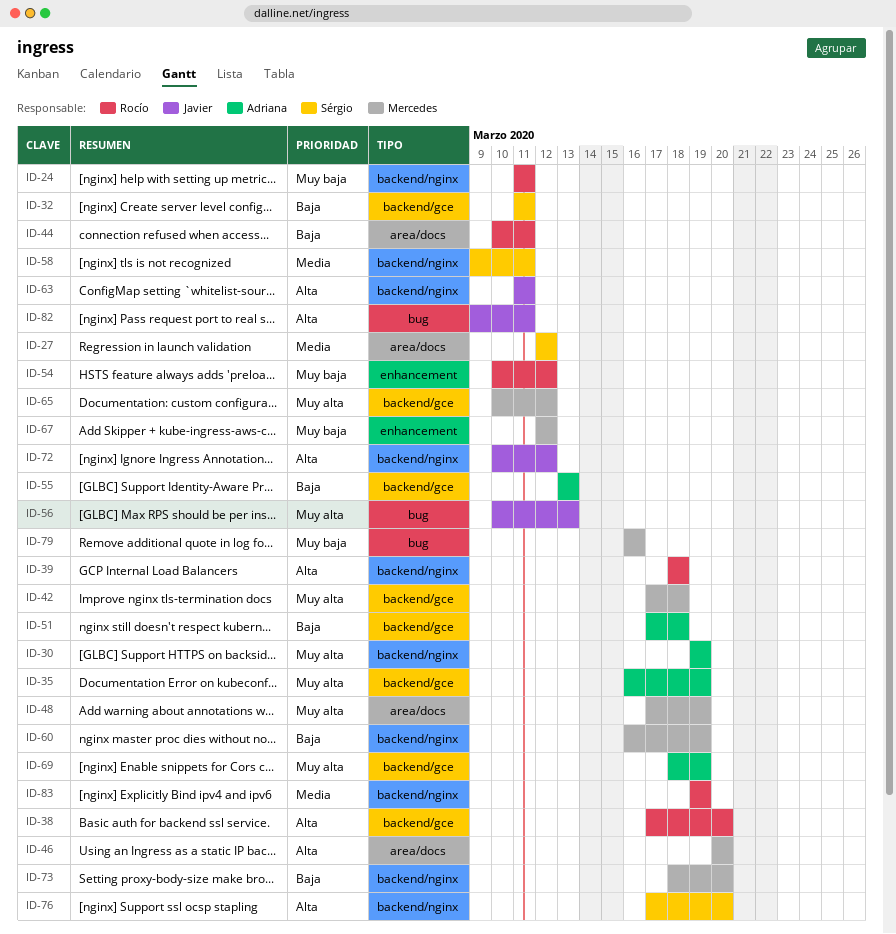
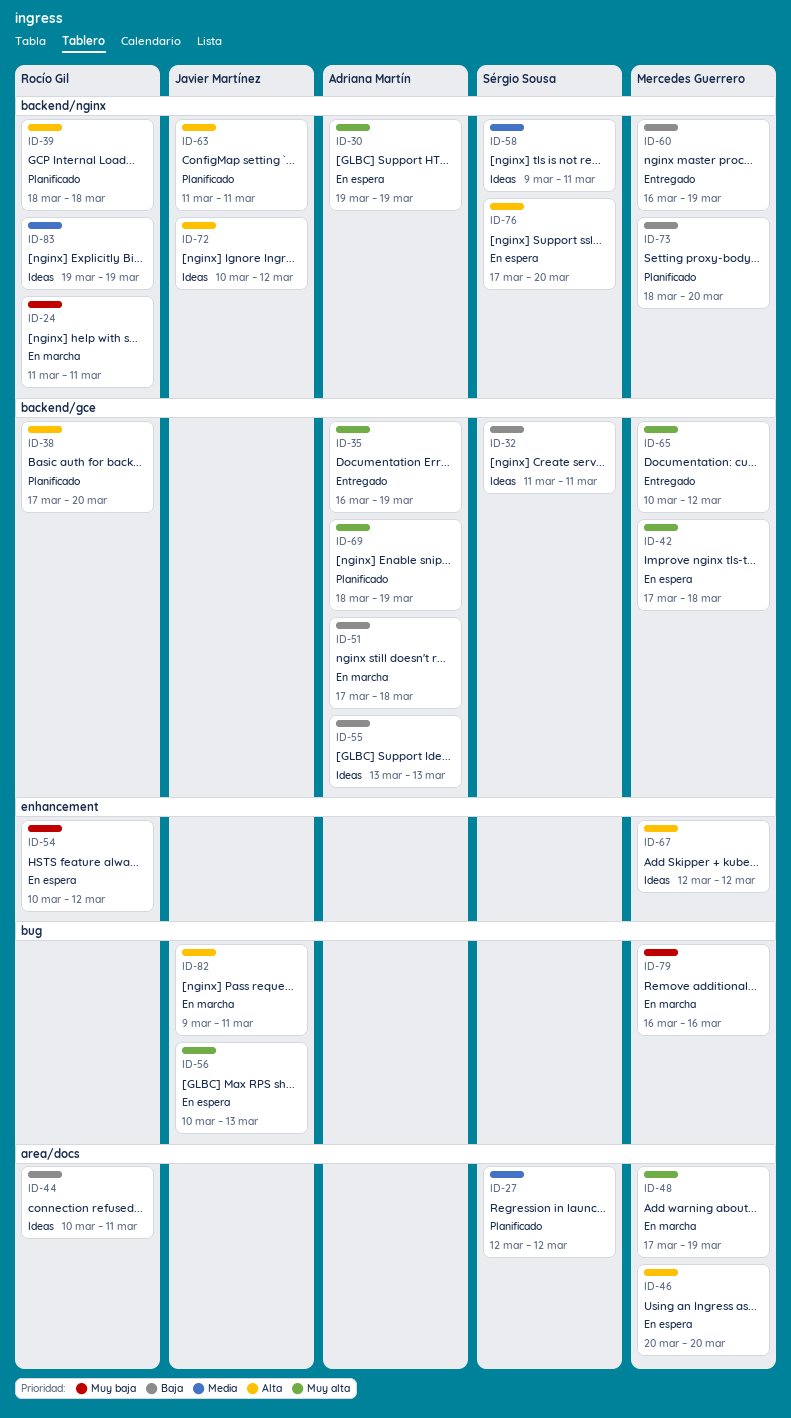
ID-67, priority: Muy baja -> Alta

